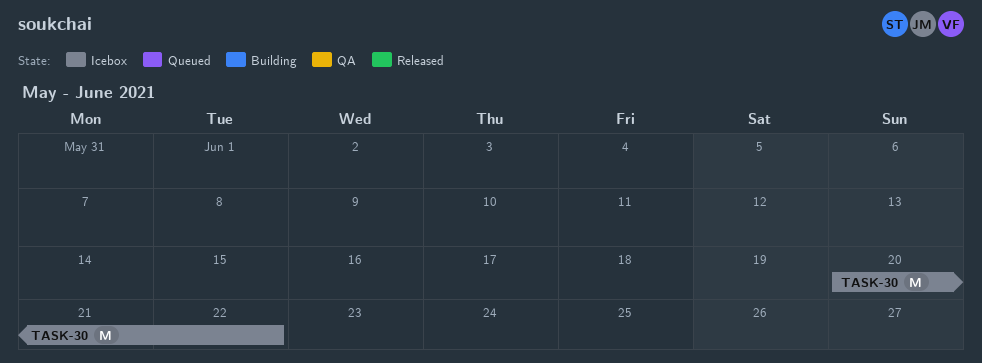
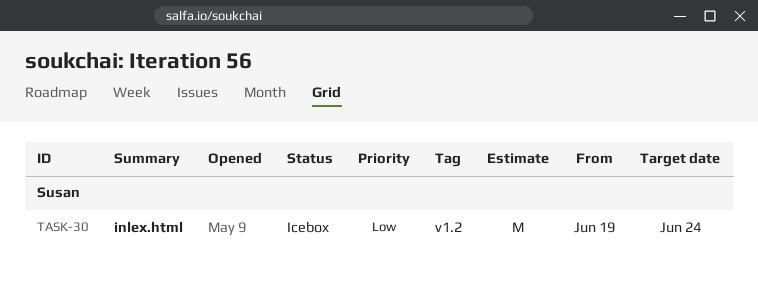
TASK-30, start: Jun 20 -> Jun 19
TASK-30, due: Jun 22 -> Jun 24

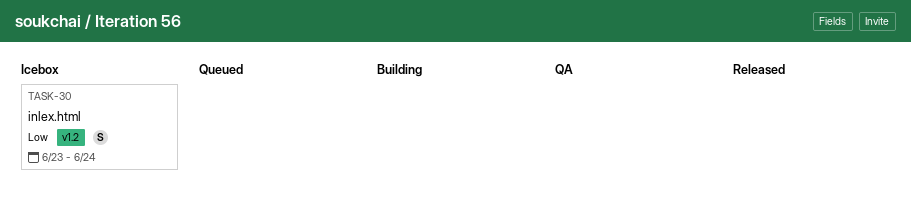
TASK-30, estimate: M -> S
TASK-30, start: Jun 19 -> Jun 23

